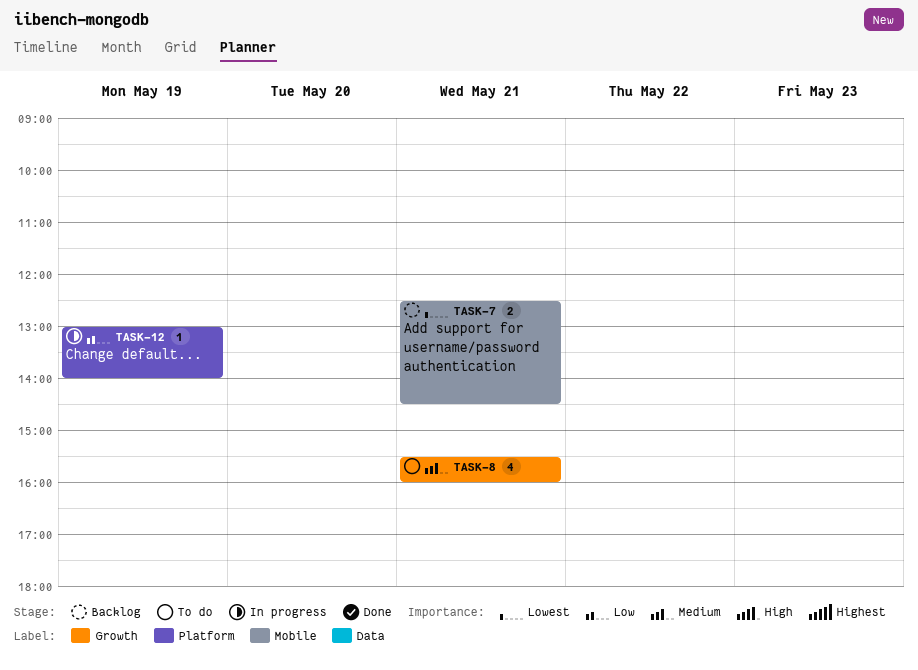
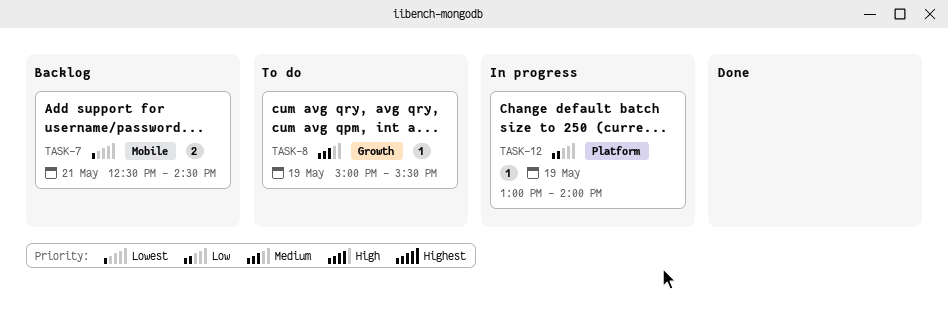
TASK-8, estimate: 4 -> 1
TASK-8, day: May 21 -> May 19
TASK-8, begins: 15:30 -> 15:00
TASK-8, ends: 16:00 -> 15:30

